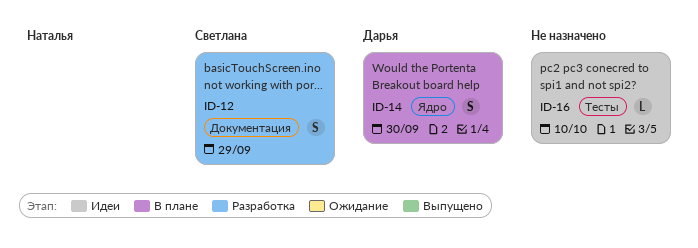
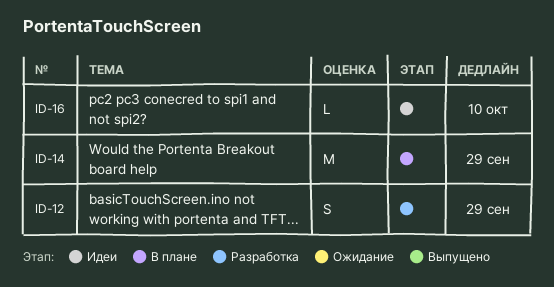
ID-14, estimate: S -> M
ID-14, due: Sep 30 -> Sep 29

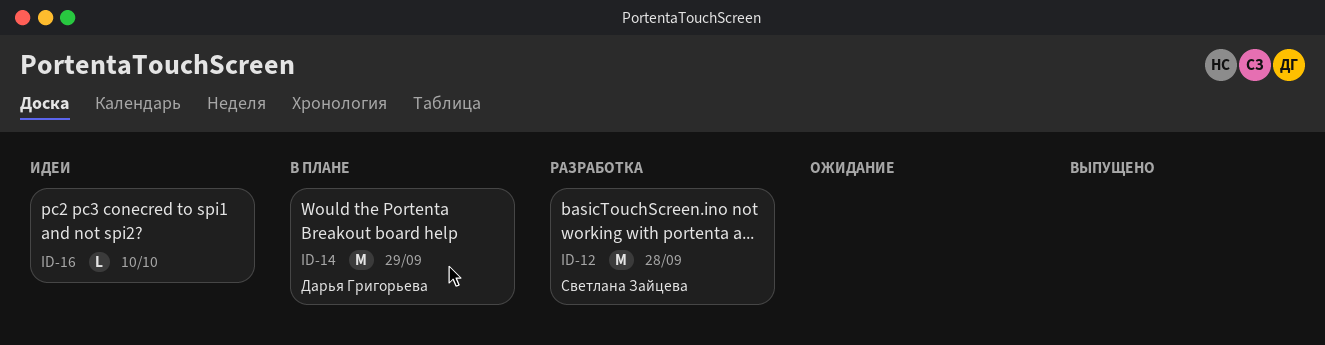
ID-12, estimate: S -> M
ID-12, due: Sep 29 -> Sep 28

